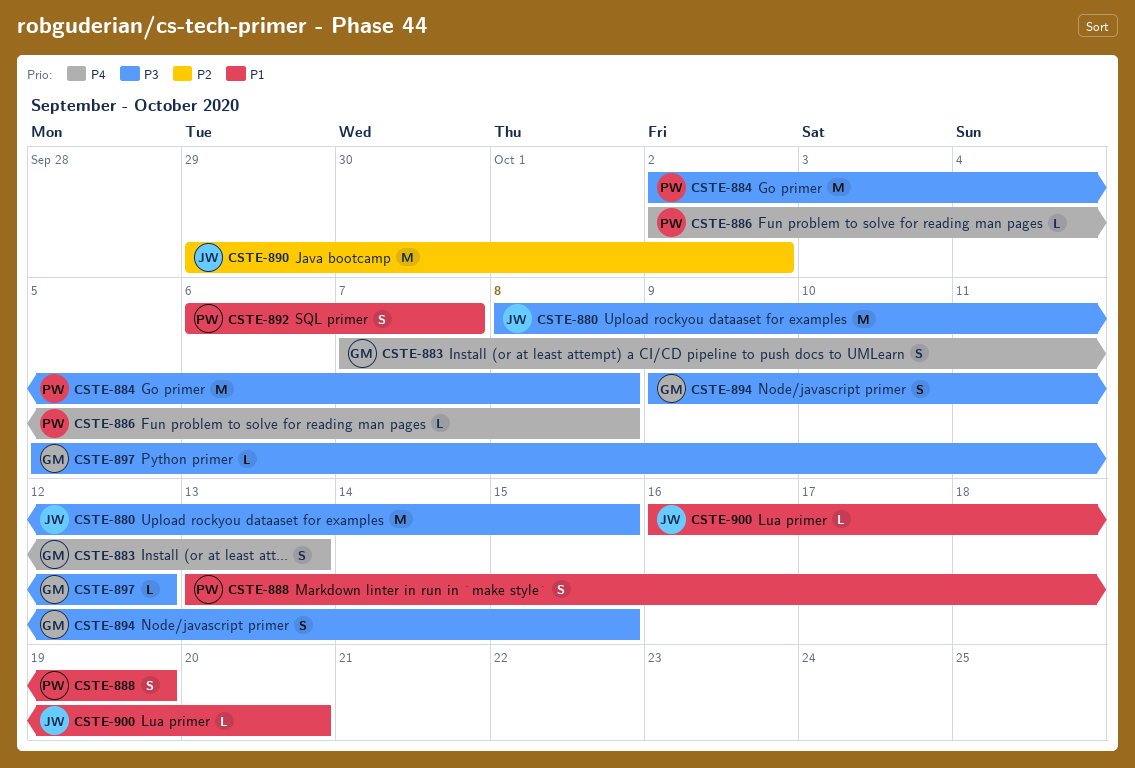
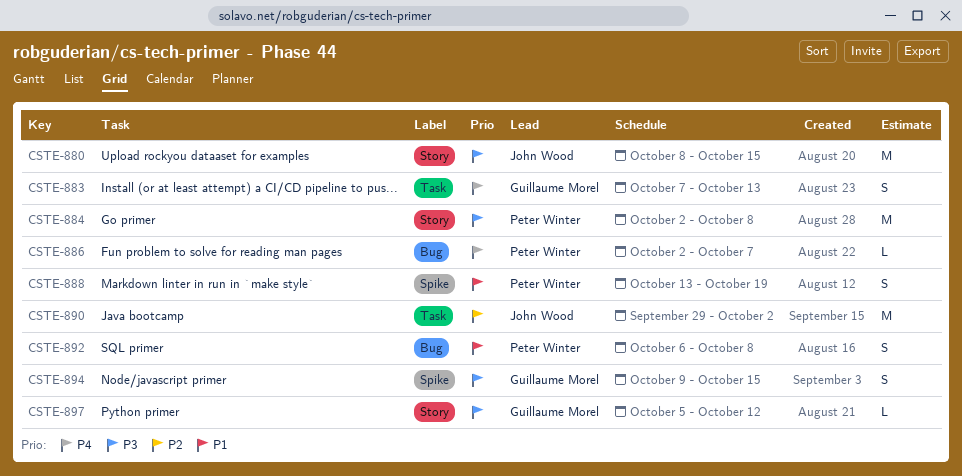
CSTE-886, due: Oct 8 -> Oct 7
CSTE-892, due: Oct 7 -> Oct 8
CSTE-900: present -> none

